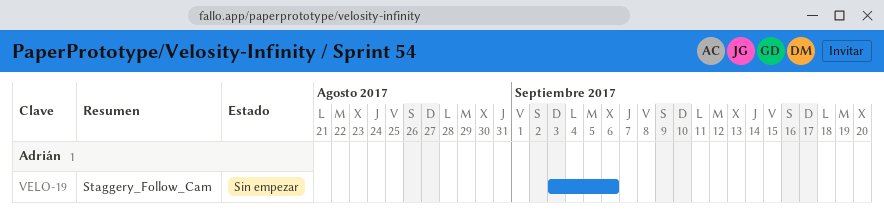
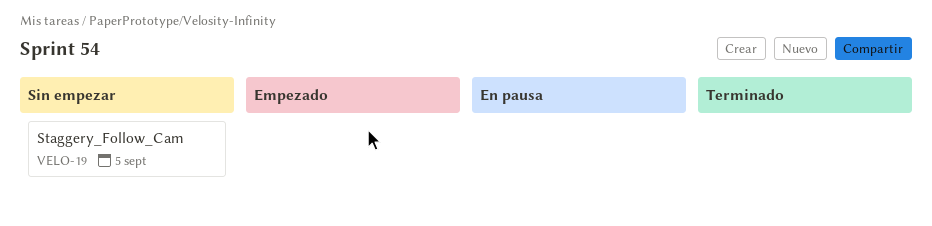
VELO-19, due: Sep 6 -> Sep 5

